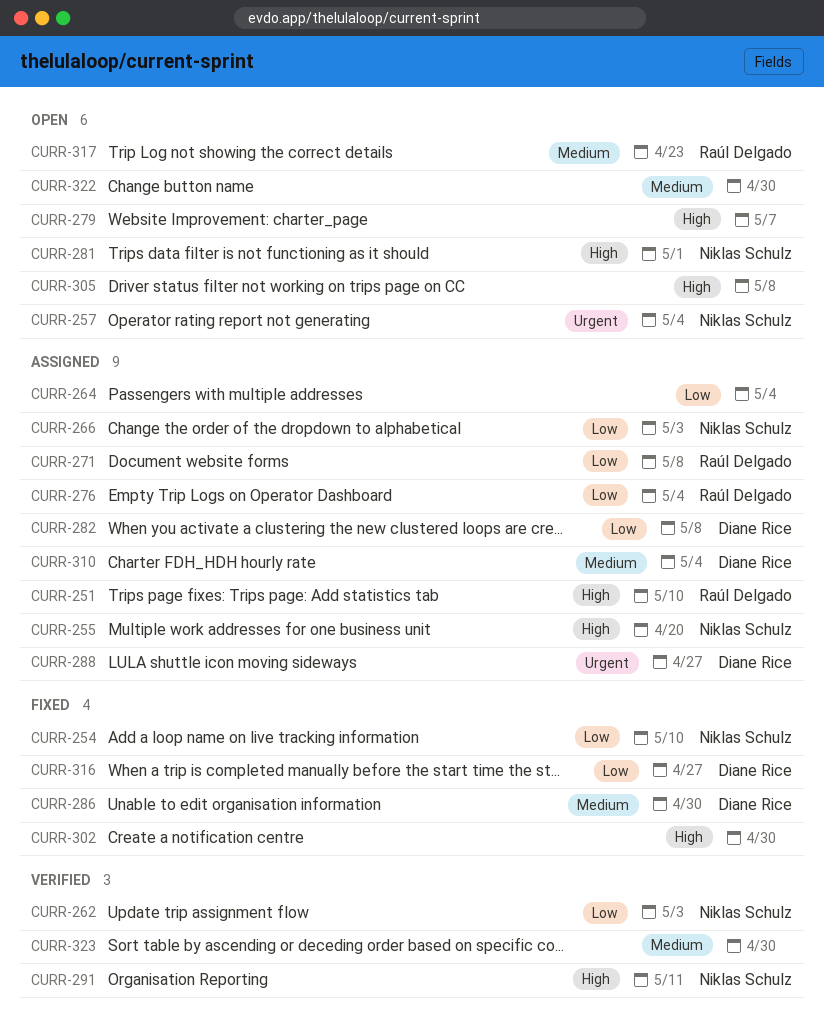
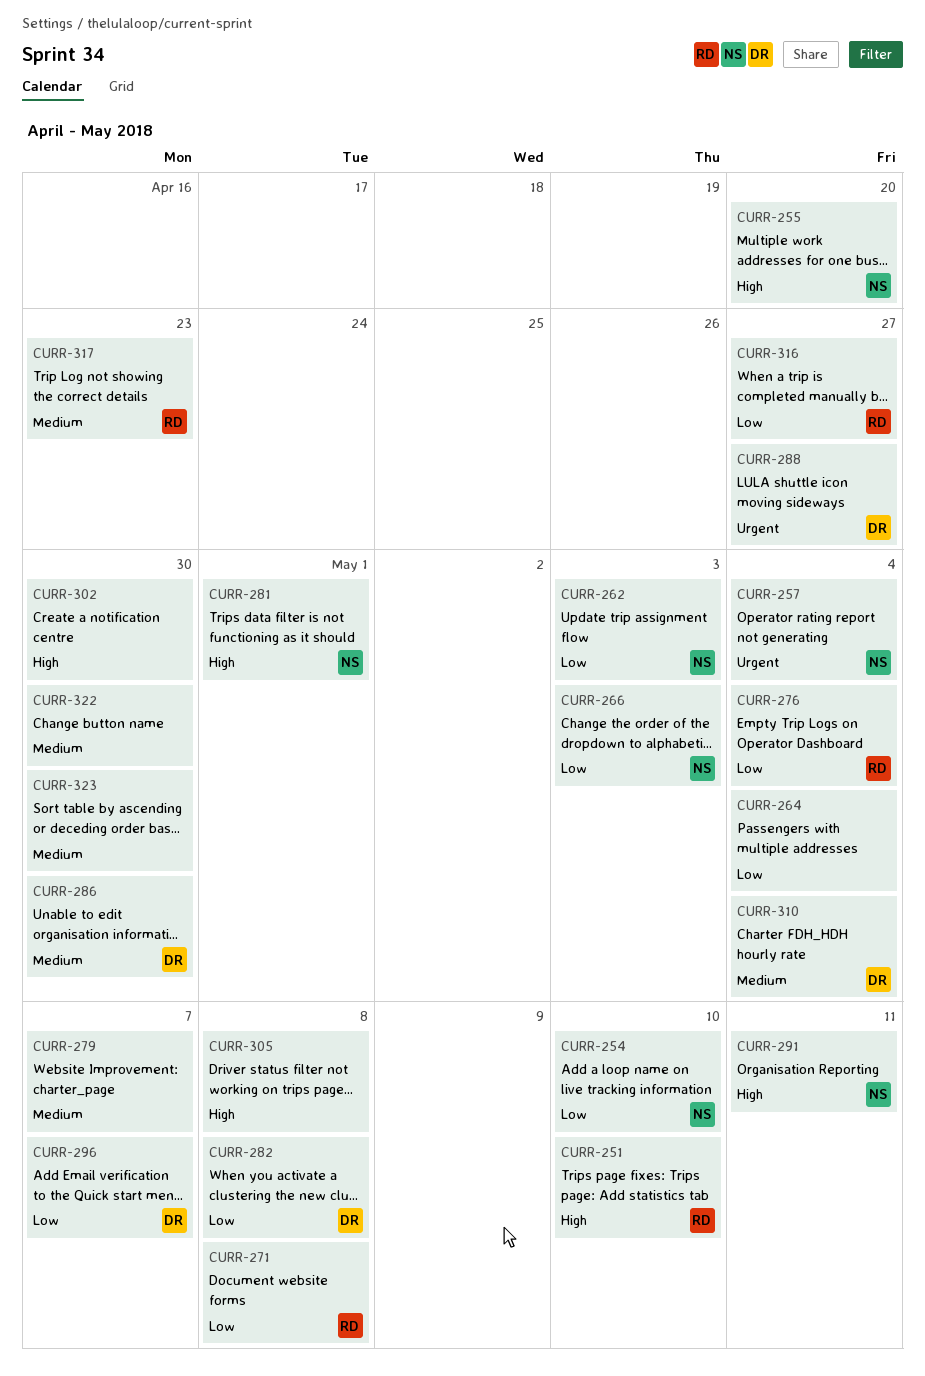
CURR-279, priority: High -> Medium
CURR-296: none -> present
CURR-316, owner: Diane Rice -> Raúl Delgado

